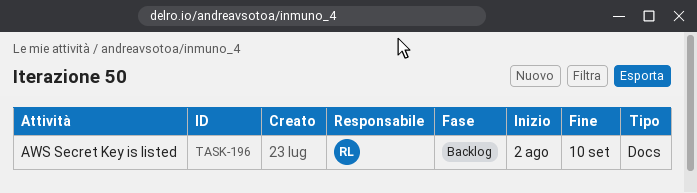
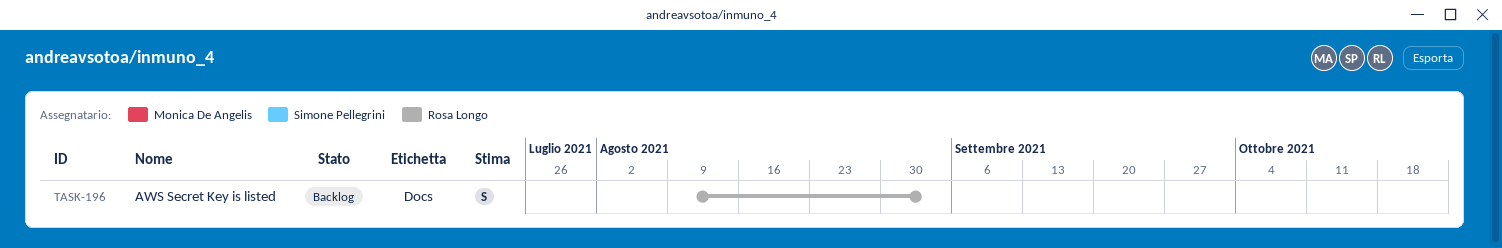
TASK-196, start: Aug 2 -> Aug 9
TASK-196, due: Sep 10 -> Sep 3

